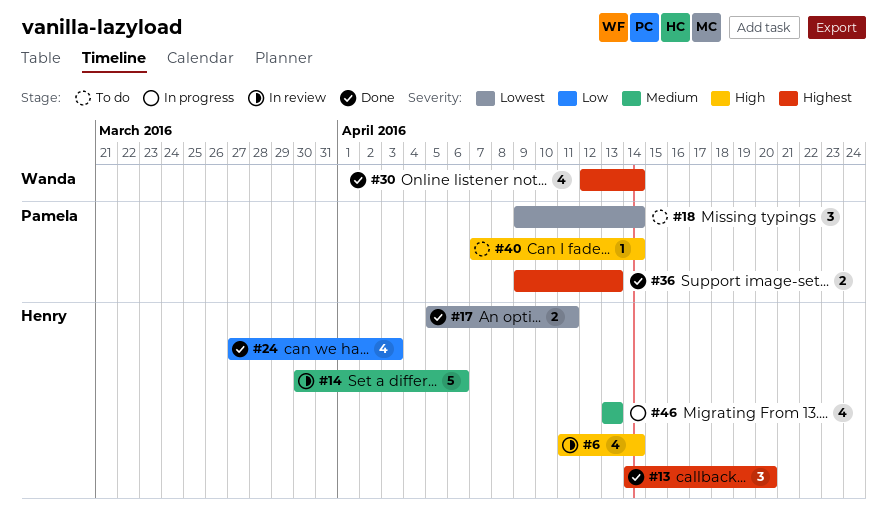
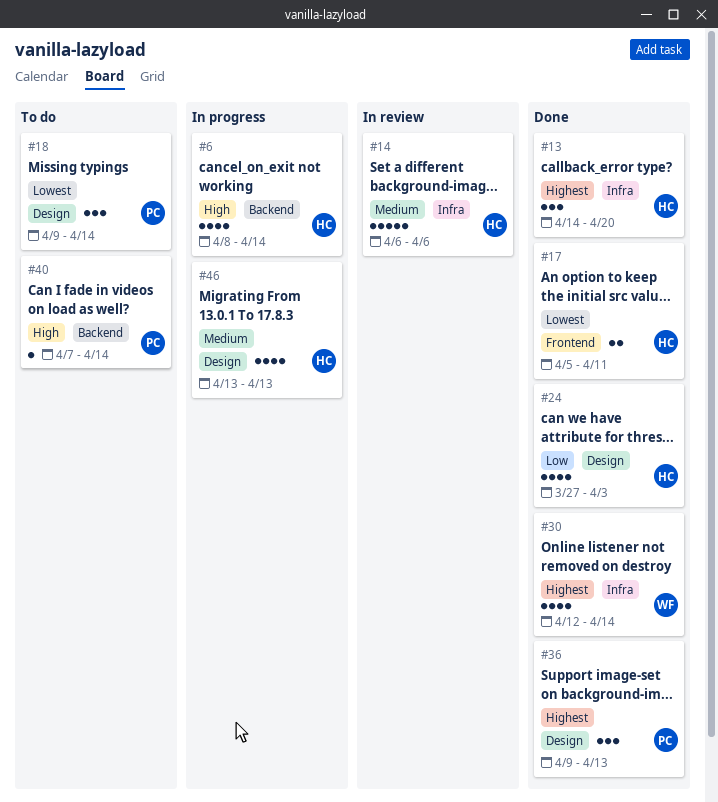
#6, status: In review -> In progress
#6, start: Apr 11 -> Apr 8
#14, start: Mar 30 -> Apr 6
#36, estimate: 2 -> 3

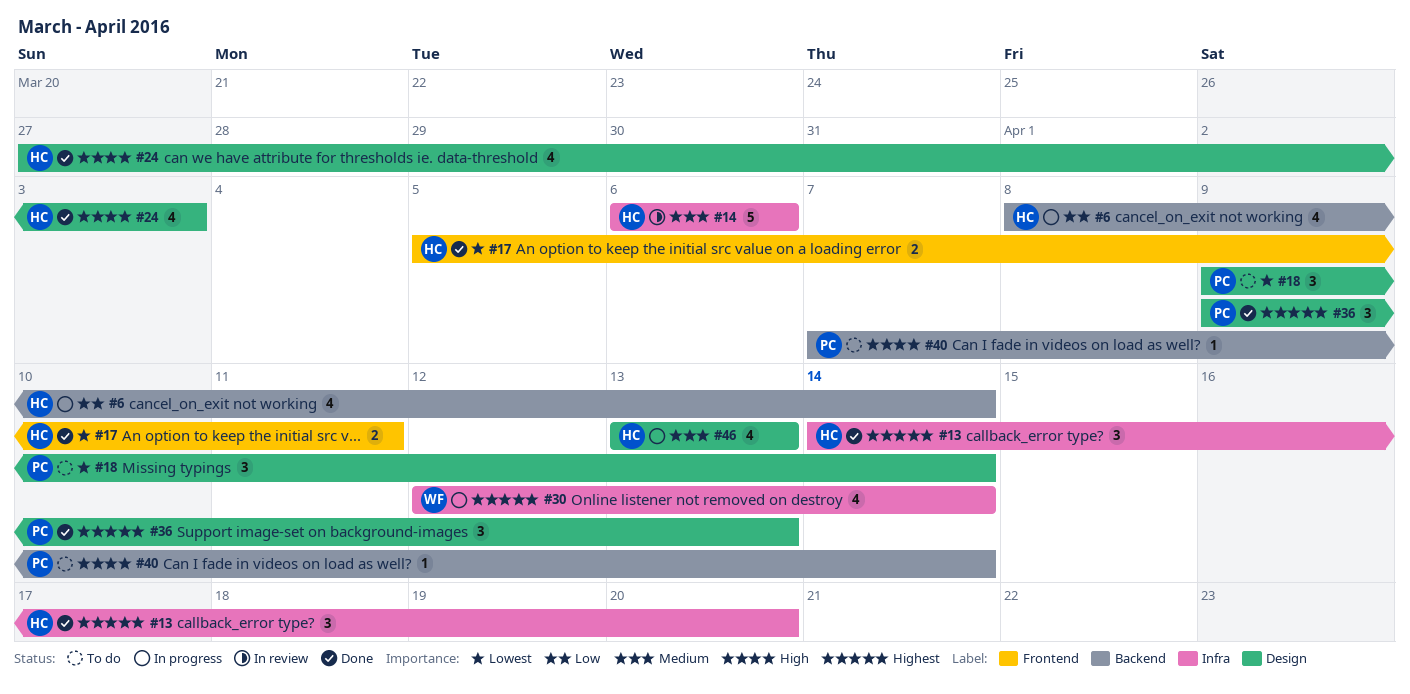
#6, priority: High -> Low
#24, priority: Low -> High
#30, status: Done -> In progress

